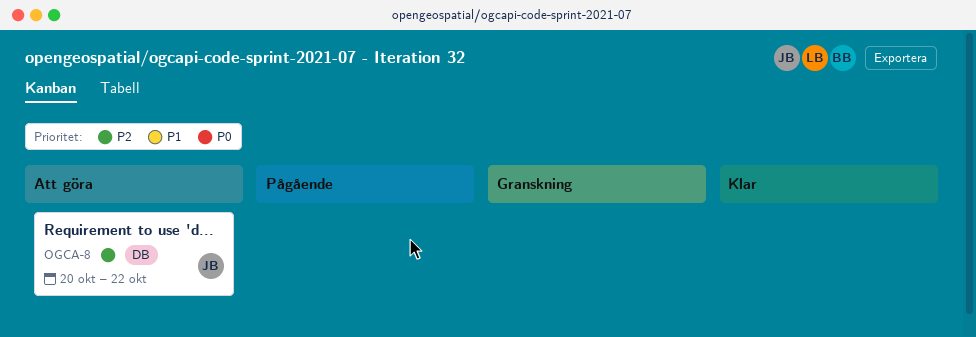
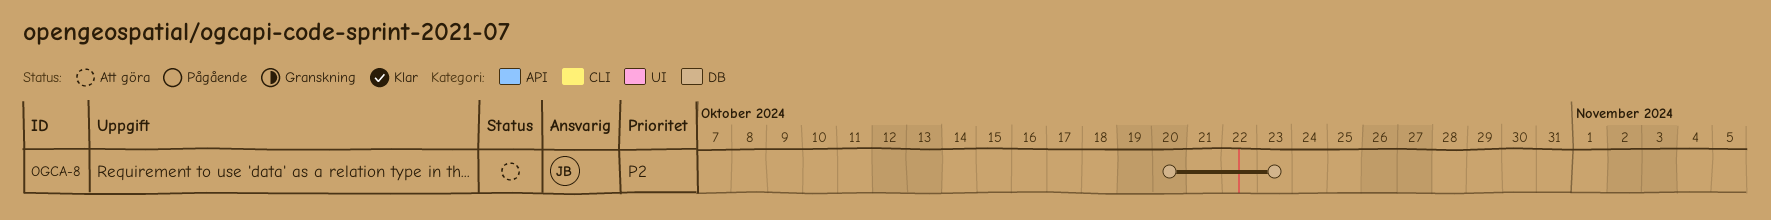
OGCA-8, due: Oct 22 -> Oct 23

